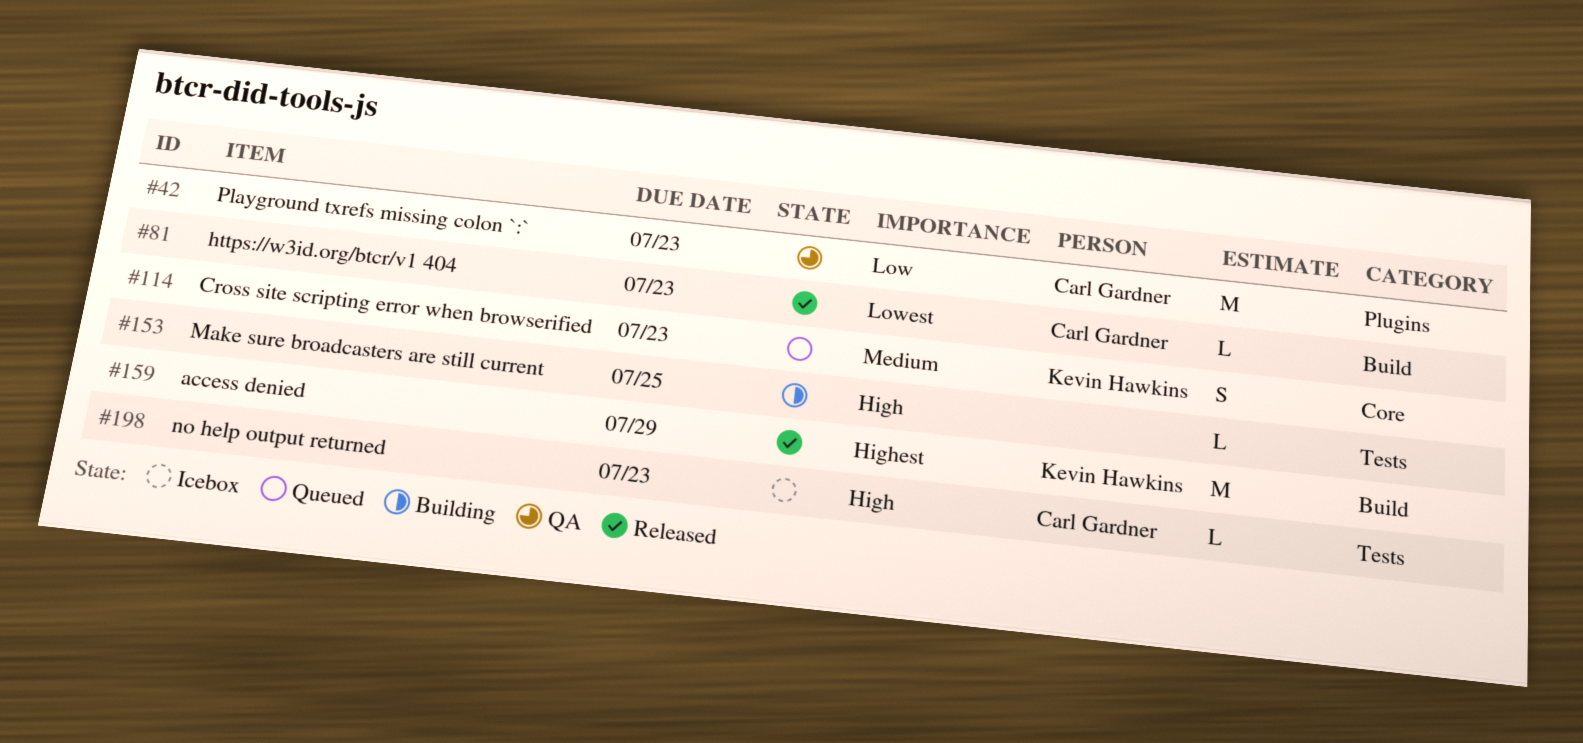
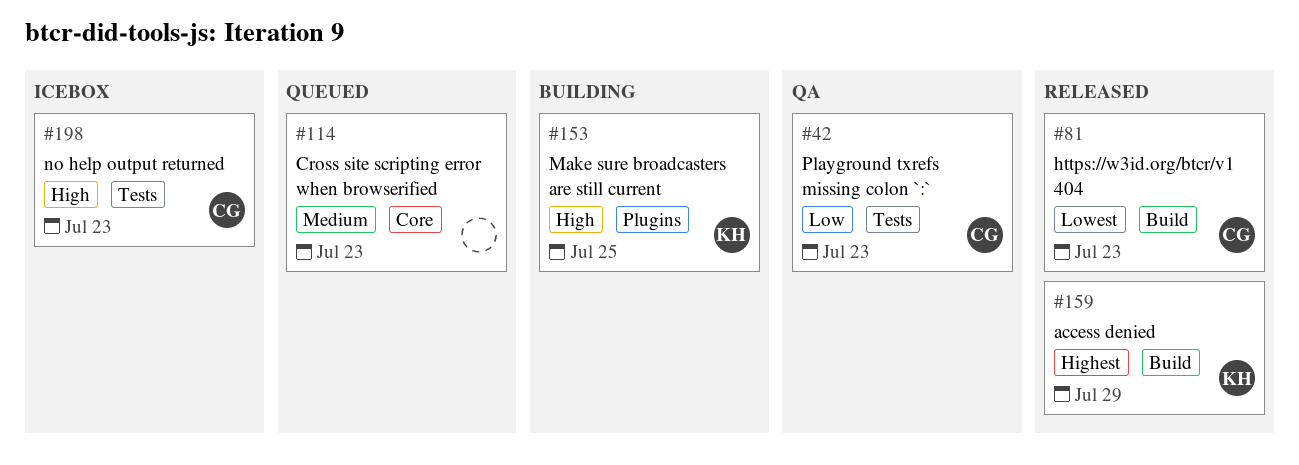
#42, label: Plugins -> Tests
#114, owner: Kevin Hawkins -> none
#153, owner: none -> Kevin Hawkins
#153, label: Tests -> Plugins

